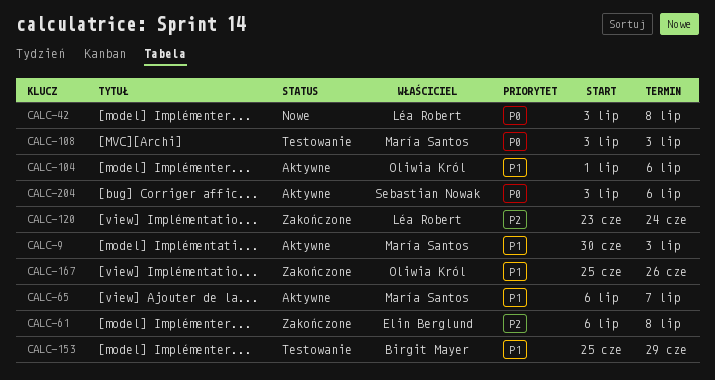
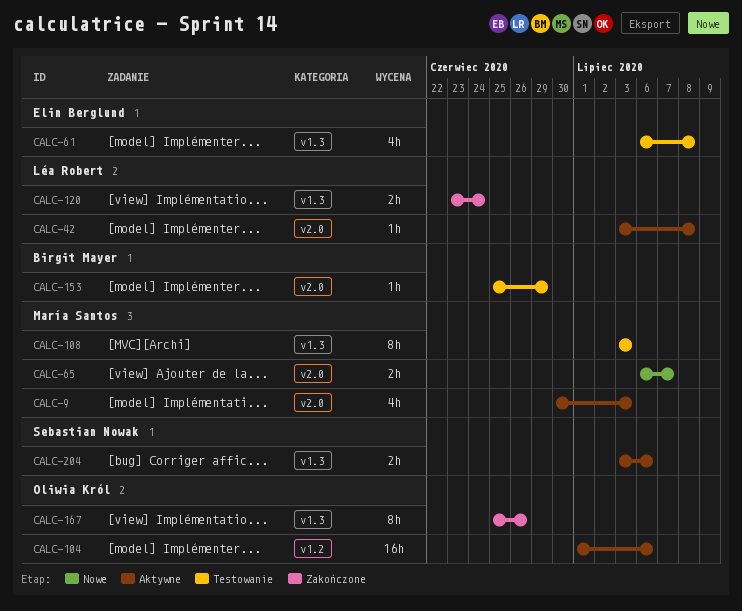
CALC-42, status: Nowe -> Aktywne
CALC-61, status: Zakończone -> Testowanie
CALC-65, status: Aktywne -> Nowe

